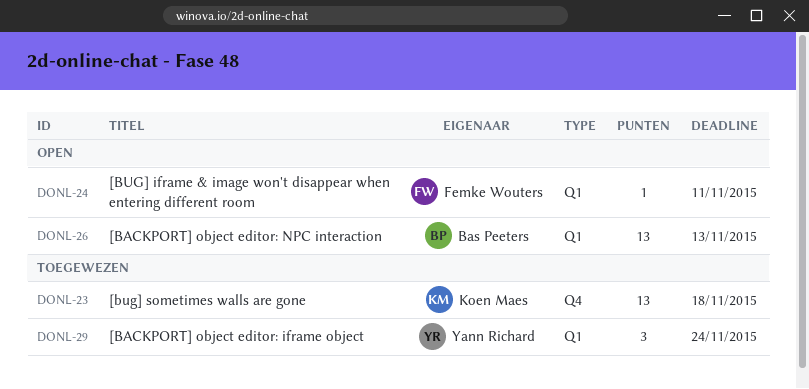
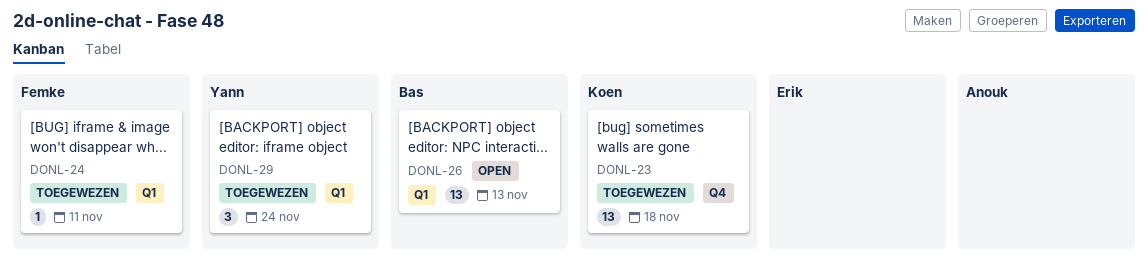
DONL-24, status: Open -> Toegewezen

